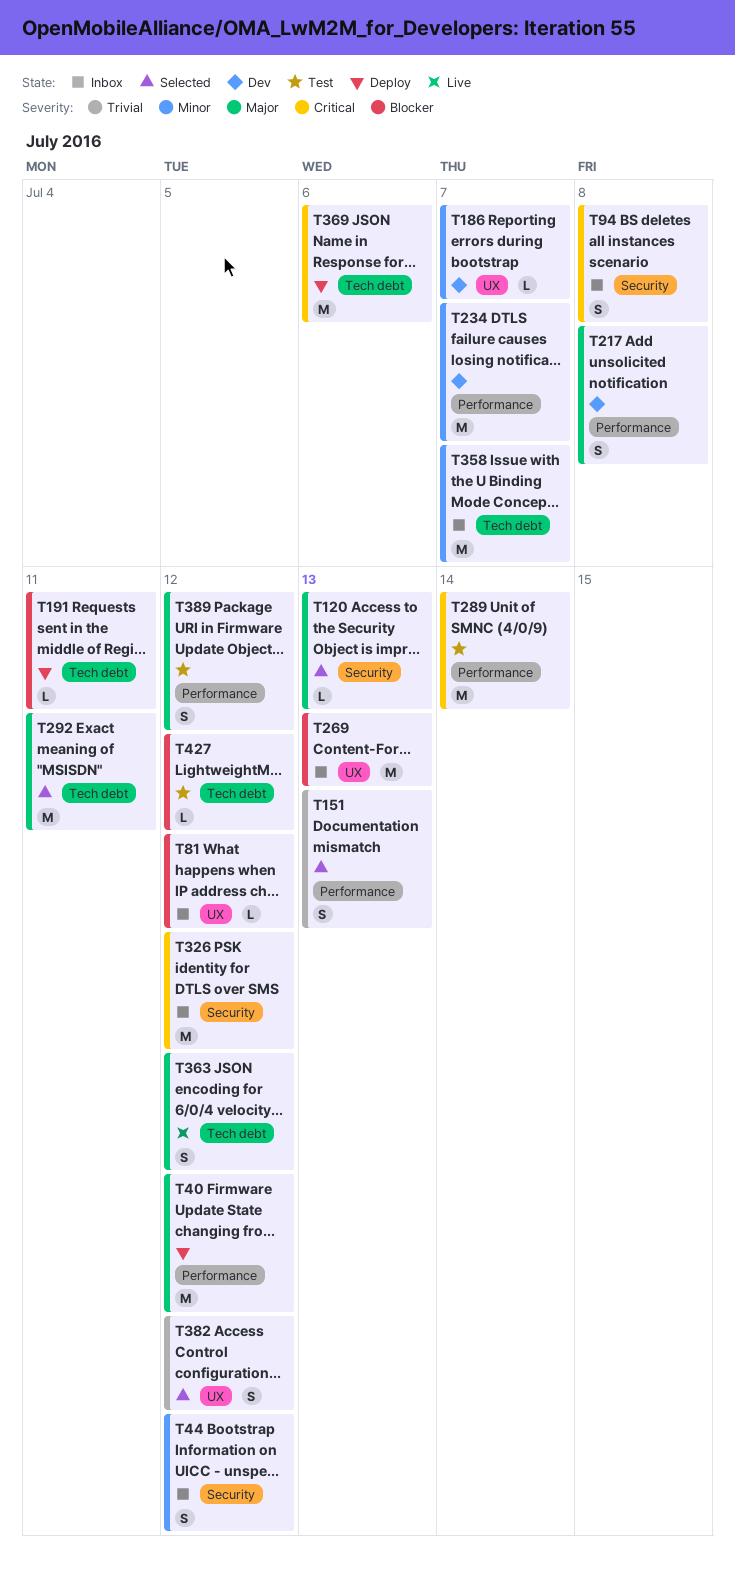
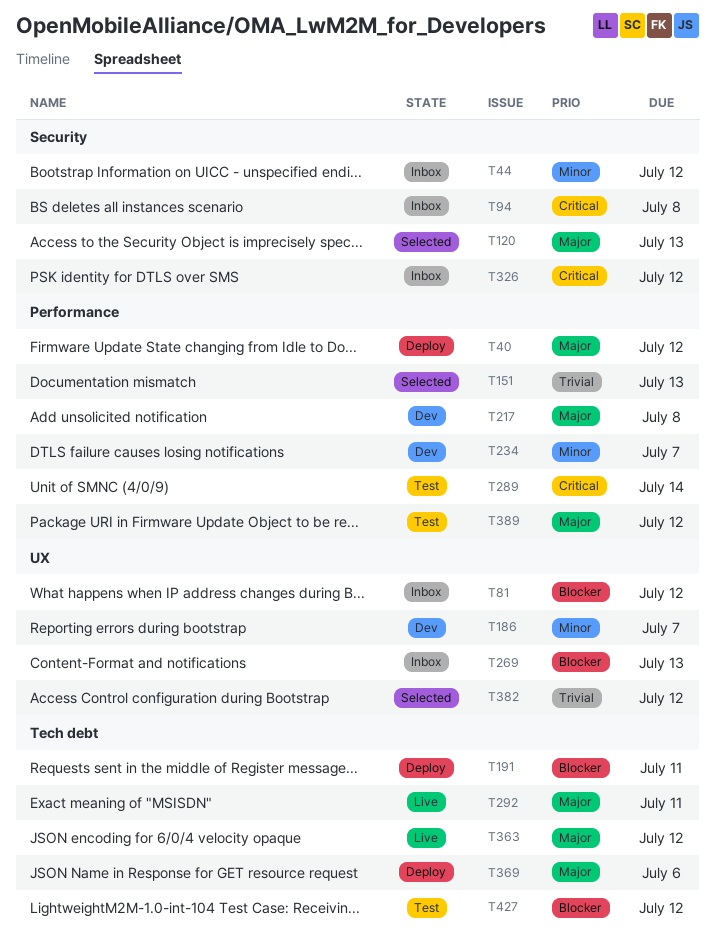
T292, status: Selected -> Live
T358: present -> none
T369, priority: Critical -> Major

